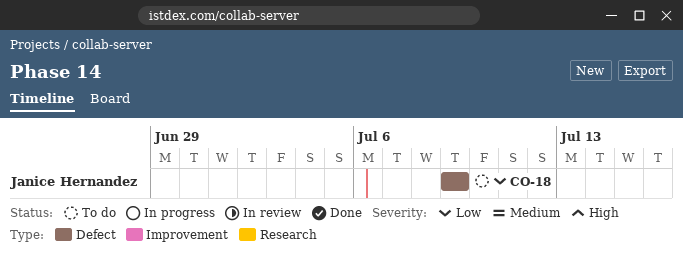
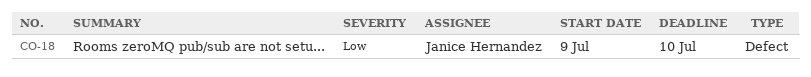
CO-18, due: Jul 9 -> Jul 10

